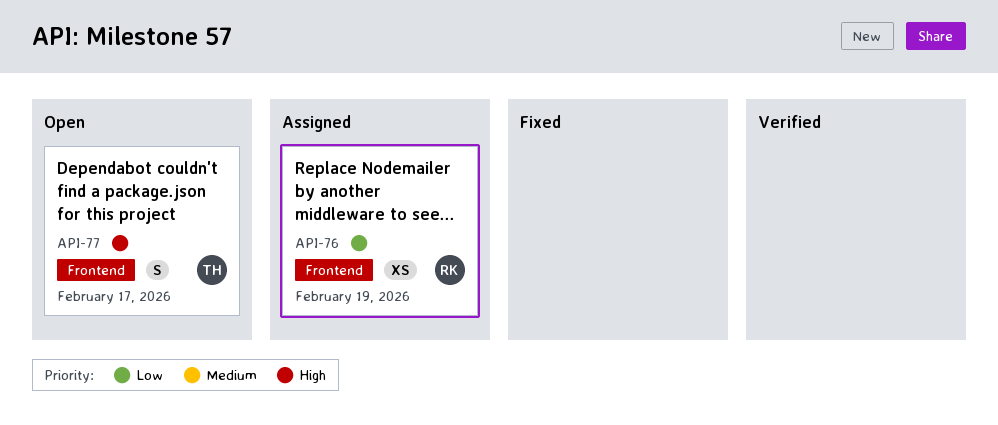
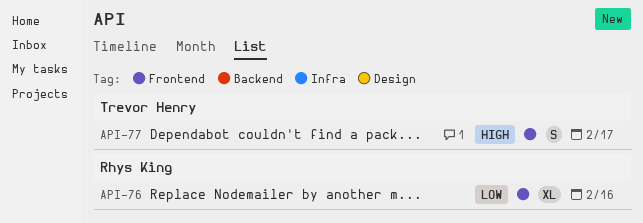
API-76, estimate: XS -> XL
API-76, due: Feb 19 -> Feb 16

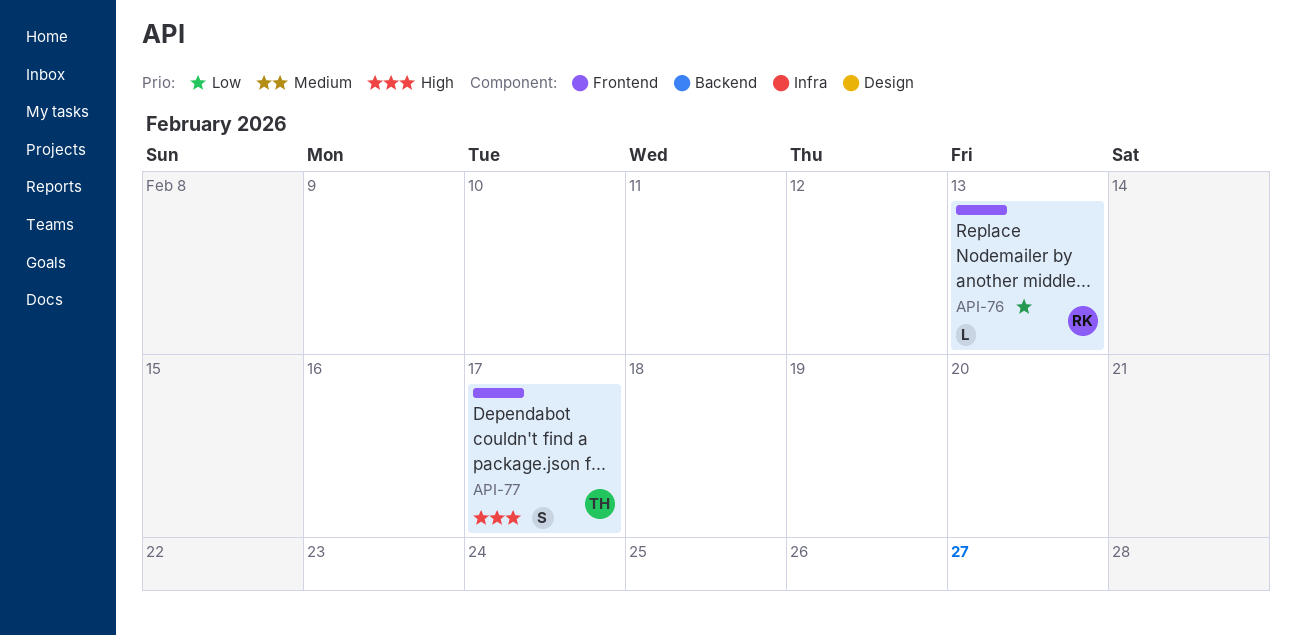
API-76, estimate: XL -> L
API-76, due: Feb 16 -> Feb 13

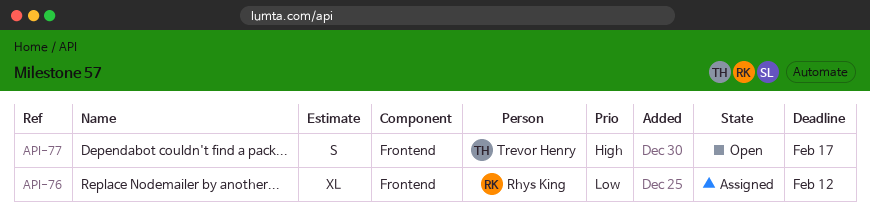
API-76, estimate: L -> XL
API-76, due: Feb 13 -> Feb 12

